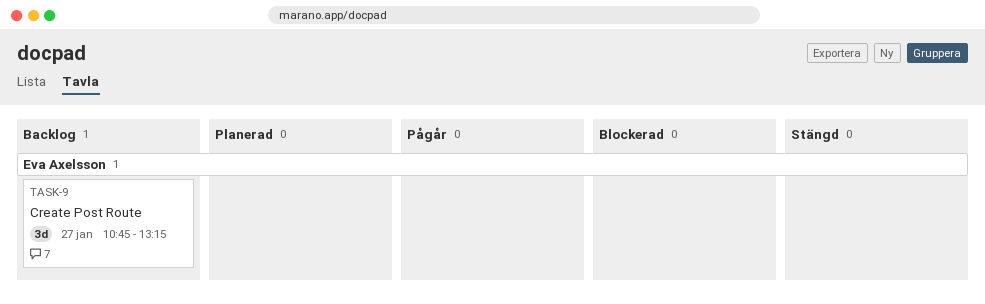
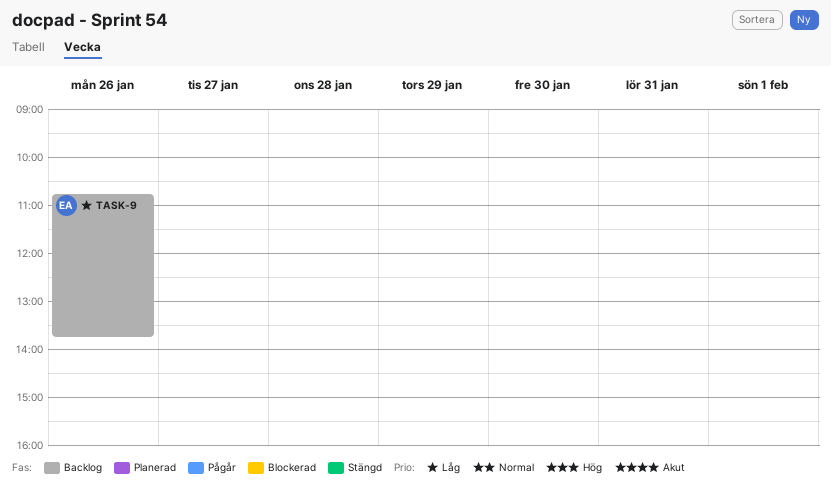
TASK-9, day: Jan 27 -> Jan 26
TASK-9, ends: 13:15 -> 13:45

